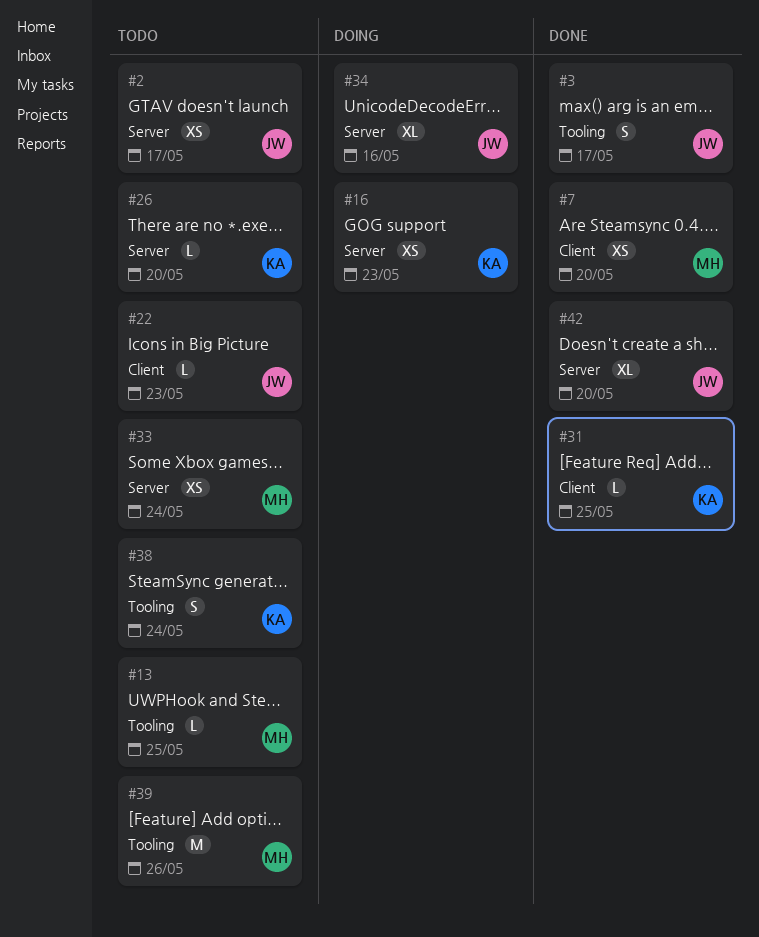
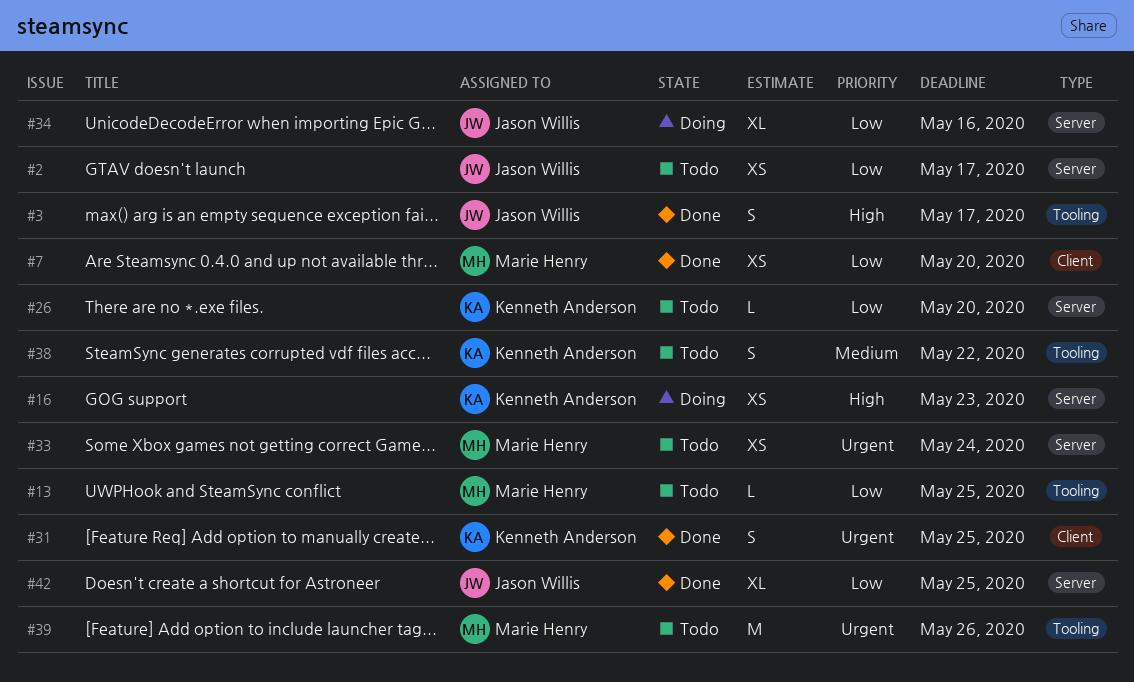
#22: present -> none
#31, estimate: L -> S
#38, due: May 24 -> May 22
#42, due: May 20 -> May 25

